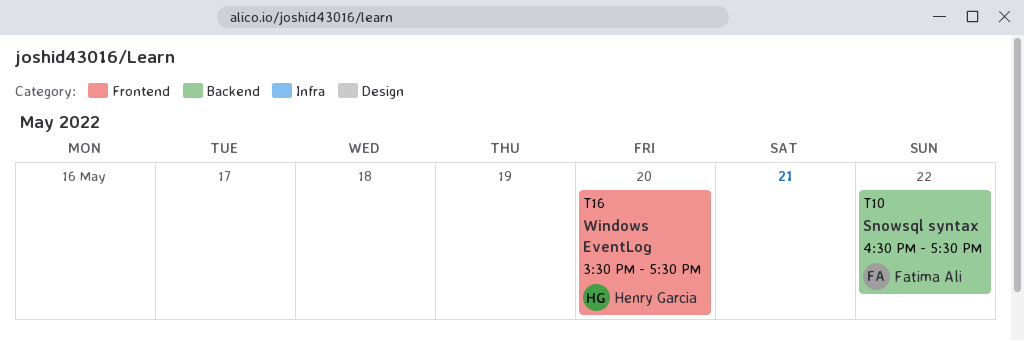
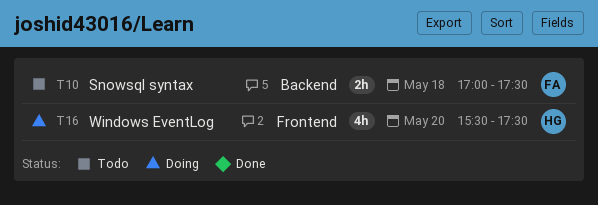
T10, day: May 22 -> May 18
T10, begins: 16:30 -> 17:00

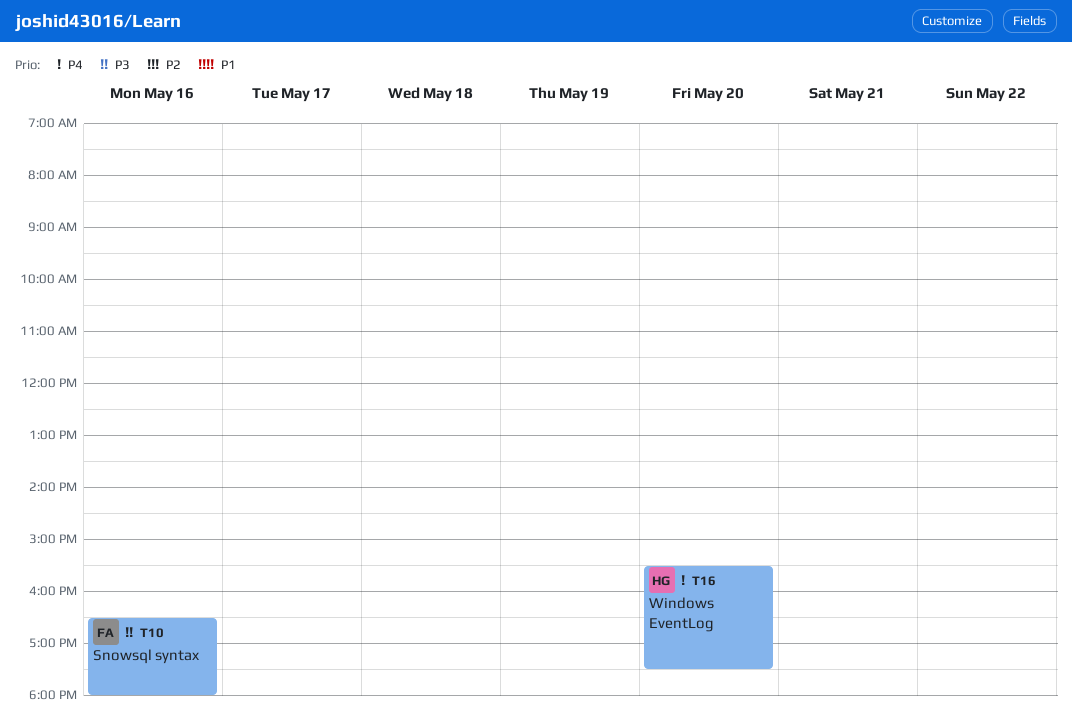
T10, day: May 18 -> May 16
T10, begins: 17:00 -> 16:30
T10, ends: 17:30 -> 18:00

